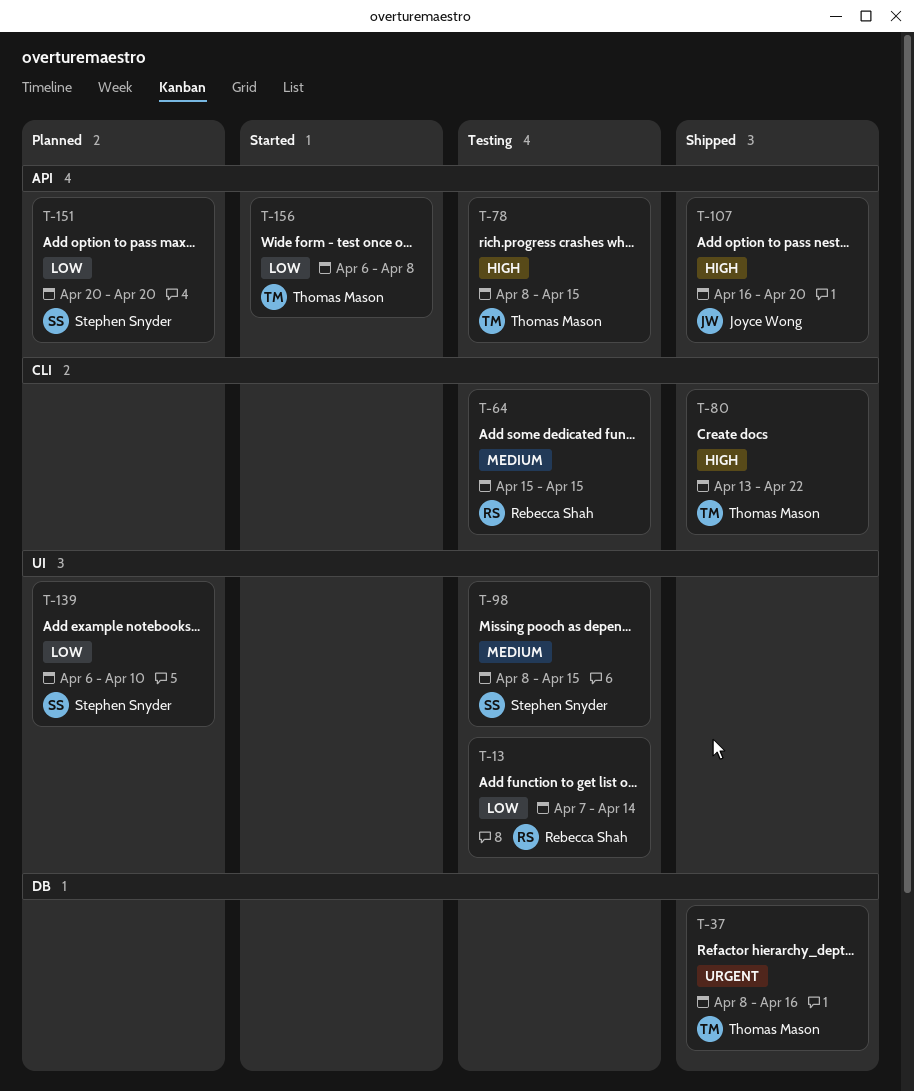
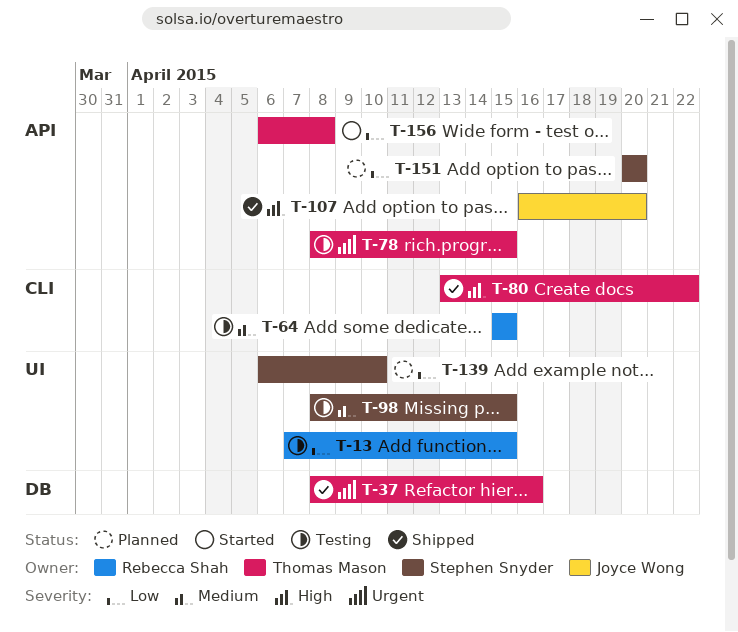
T-13, due: Apr 14 -> Apr 15
T-78, priority: High -> Urgent

